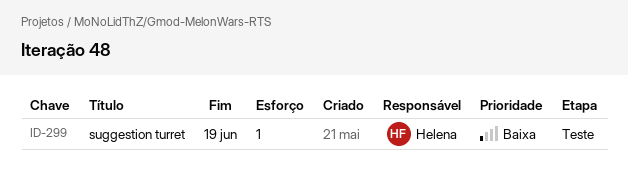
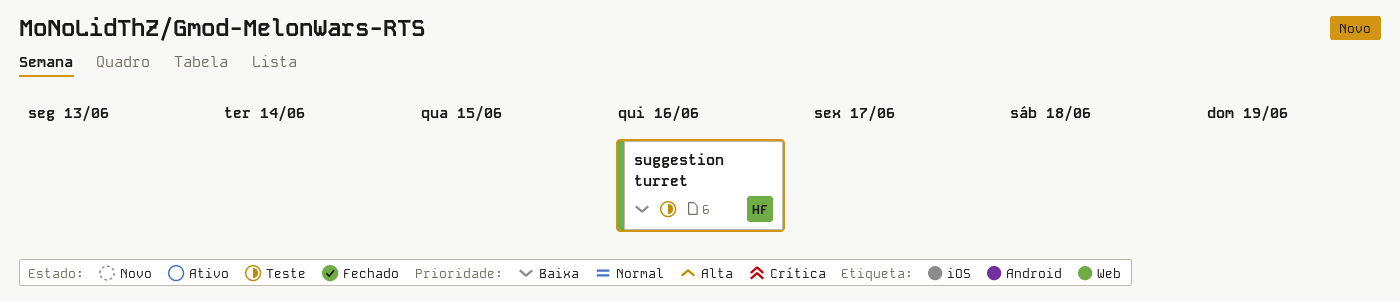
suggestion turret, due: Jun 19 -> Jun 16

